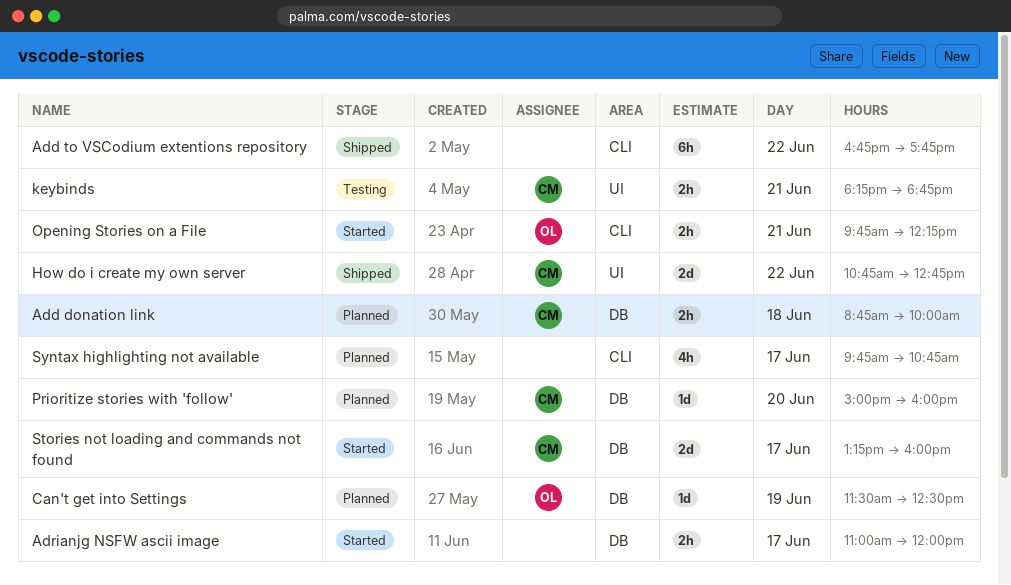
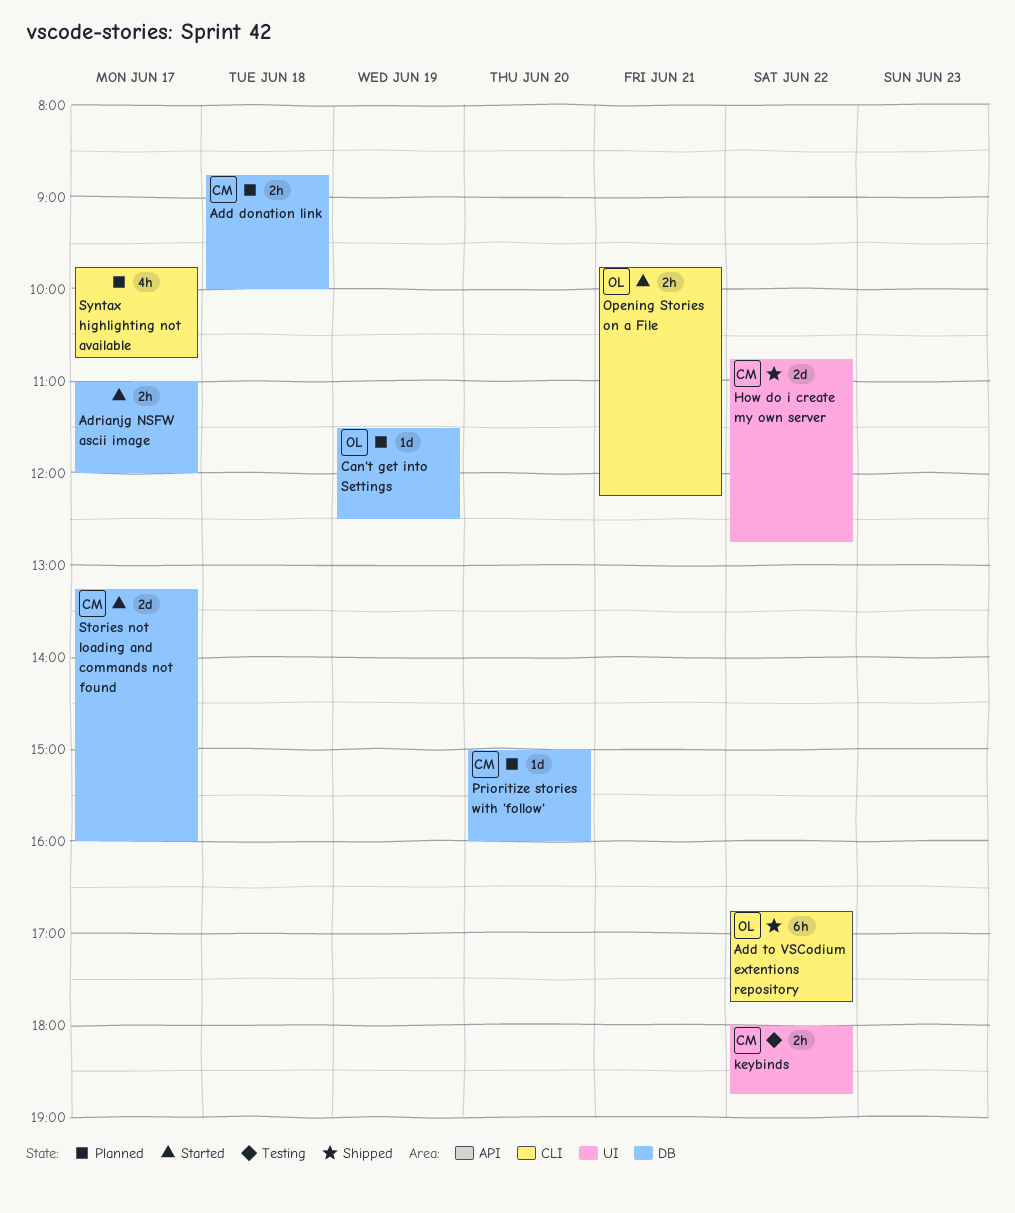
Add to VSCodium extentions repository, owner: none -> OL
keybinds, day: Jun 21 -> Jun 22
keybinds, begins: 18:15 -> 18:00

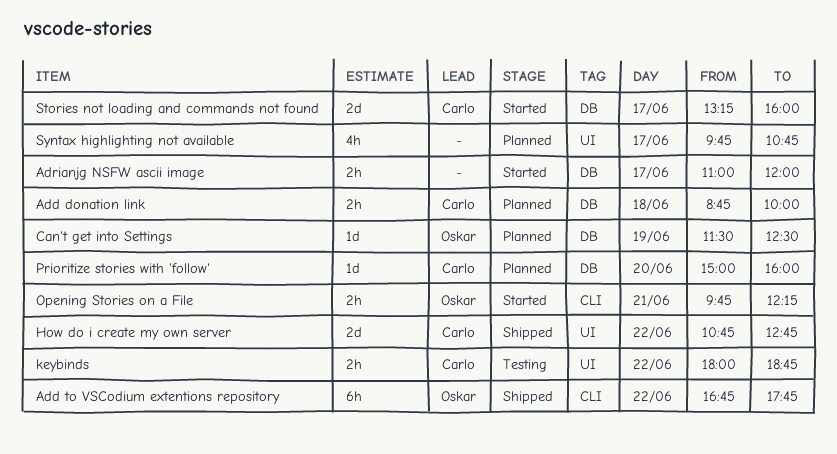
Syntax highlighting not available, label: CLI -> UI

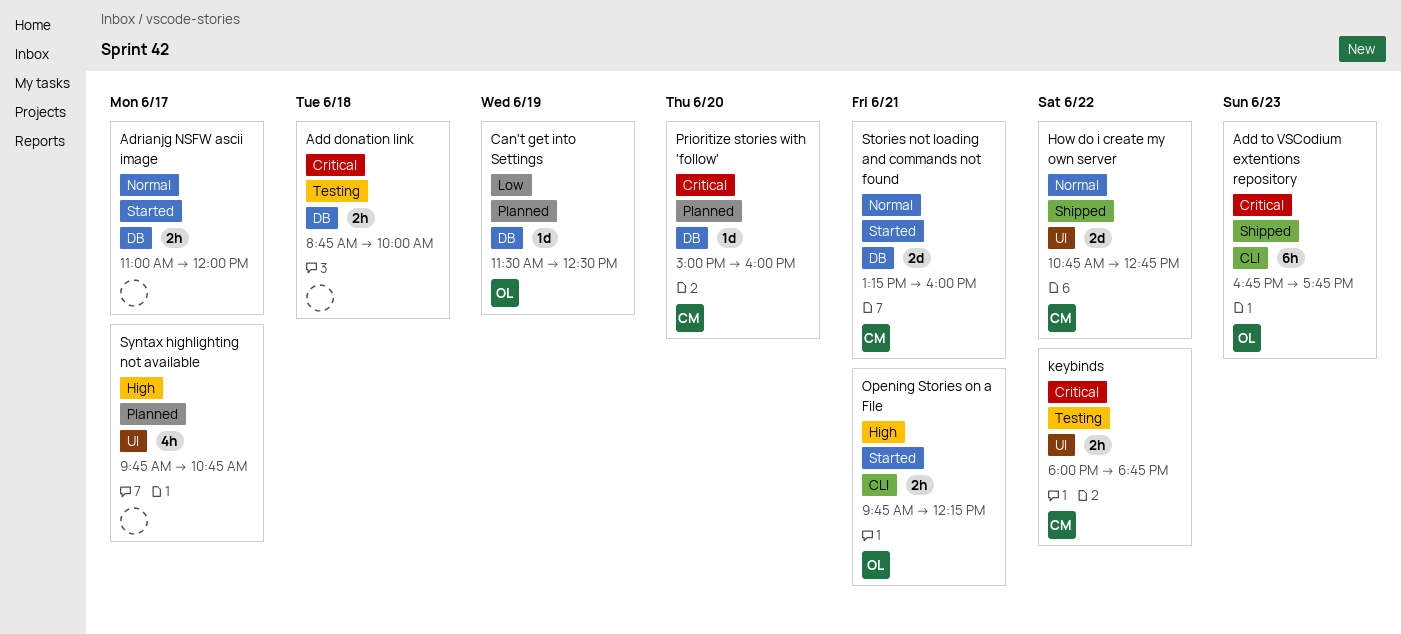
Add donation link, status: Planned -> Testing
Add donation link, owner: Carlo -> none
Add to VSCodium extentions repository, day: Jun 22 -> Jun 23
Stories not loading and commands not found, day: Jun 17 -> Jun 21

